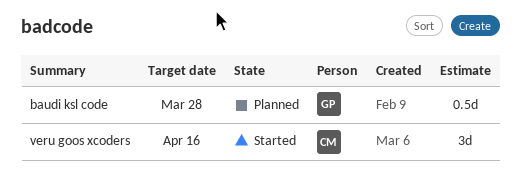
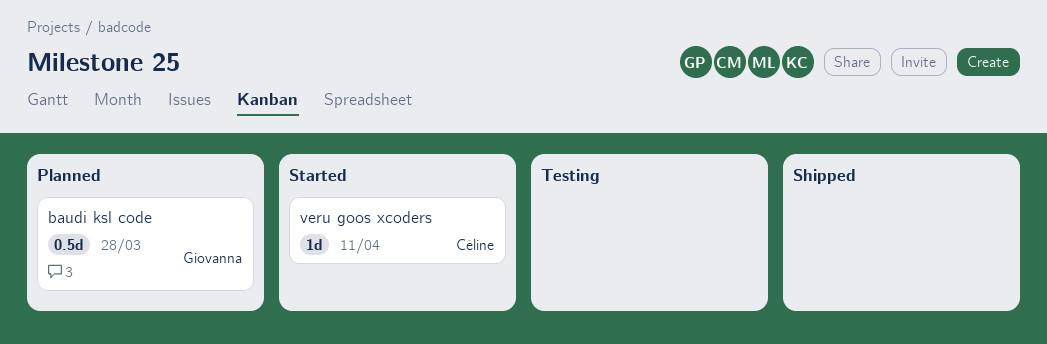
veru goos xcoders, estimate: 3d -> 1d
veru goos xcoders, due: Apr 16 -> Apr 11

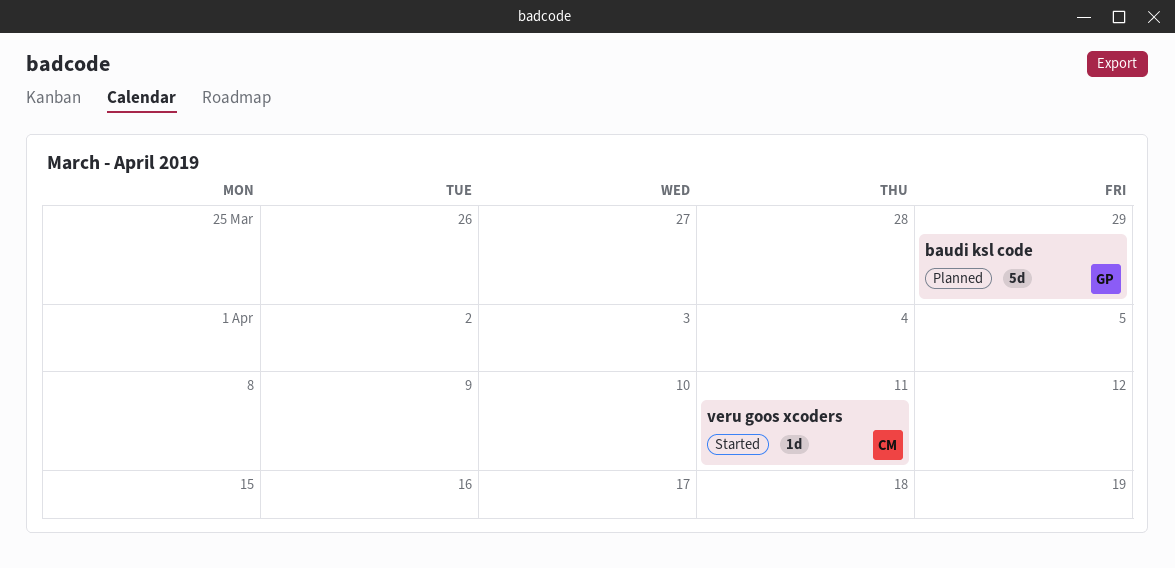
baudi ksl code, estimate: 0.5d -> 5d
baudi ksl code, due: Mar 28 -> Mar 29

